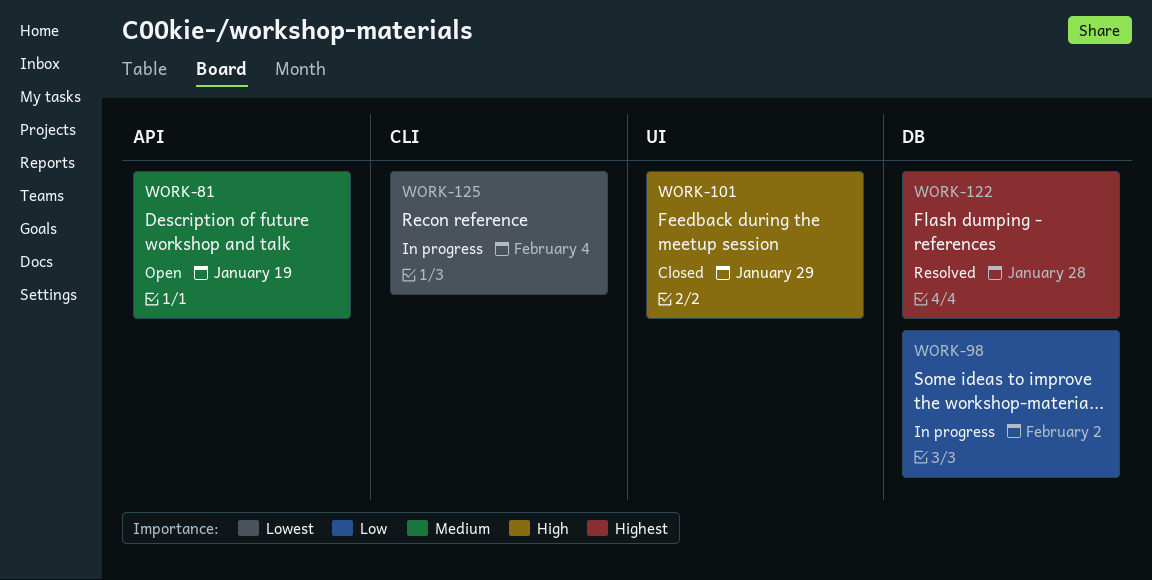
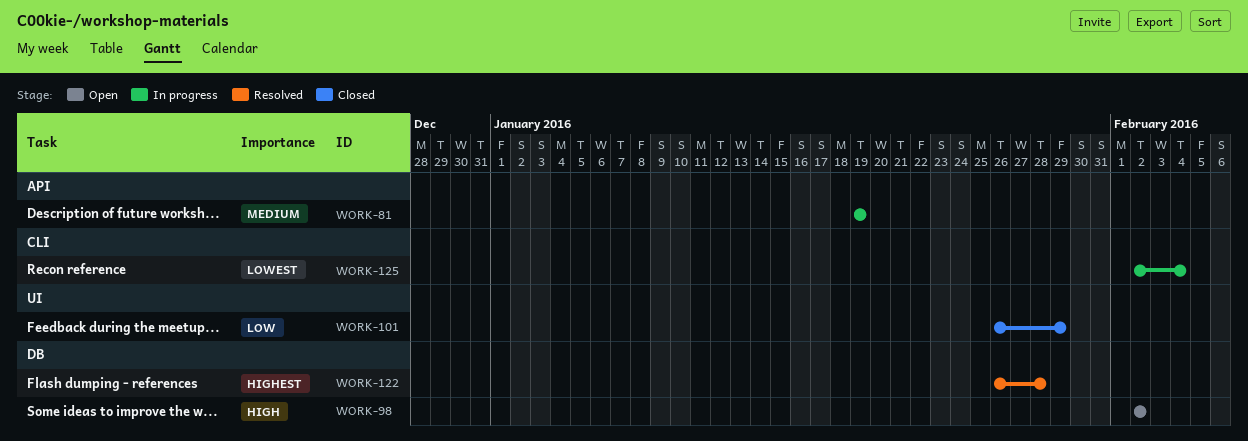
WORK-81, status: Open -> In progress
WORK-98, status: In progress -> Open
WORK-98, priority: Low -> High
WORK-101, priority: High -> Low

